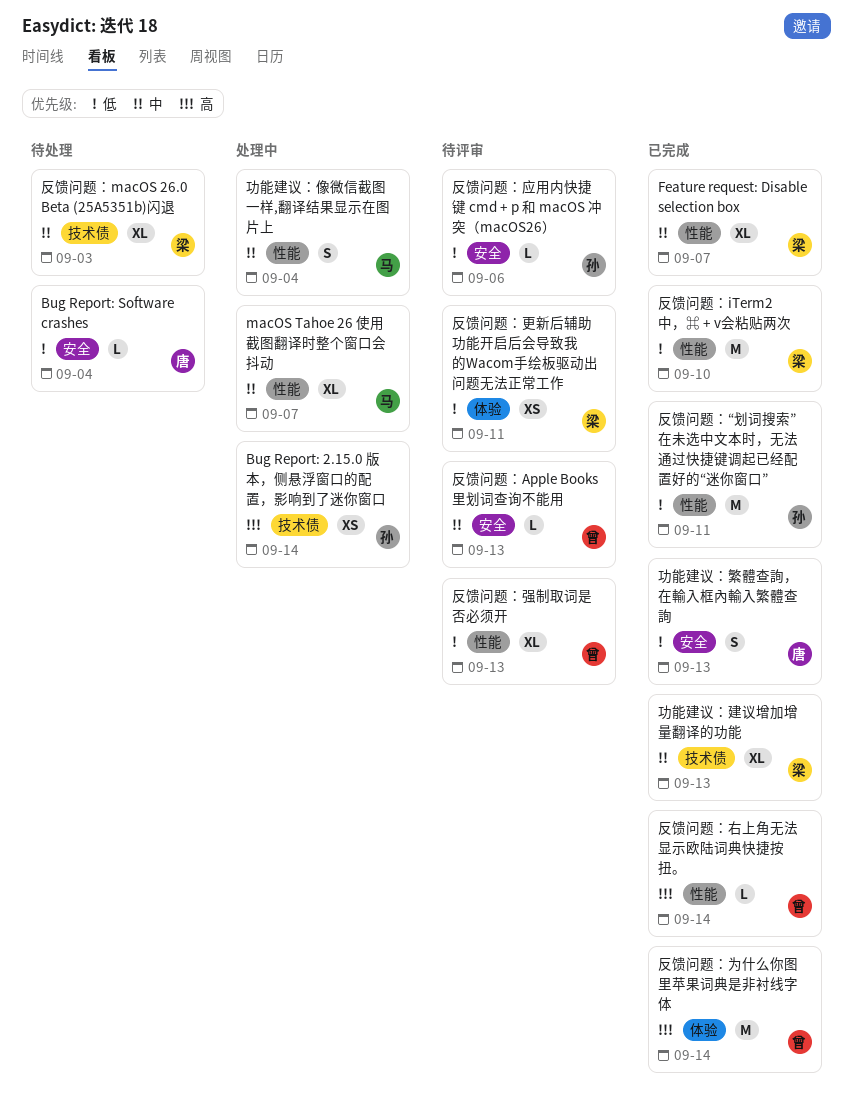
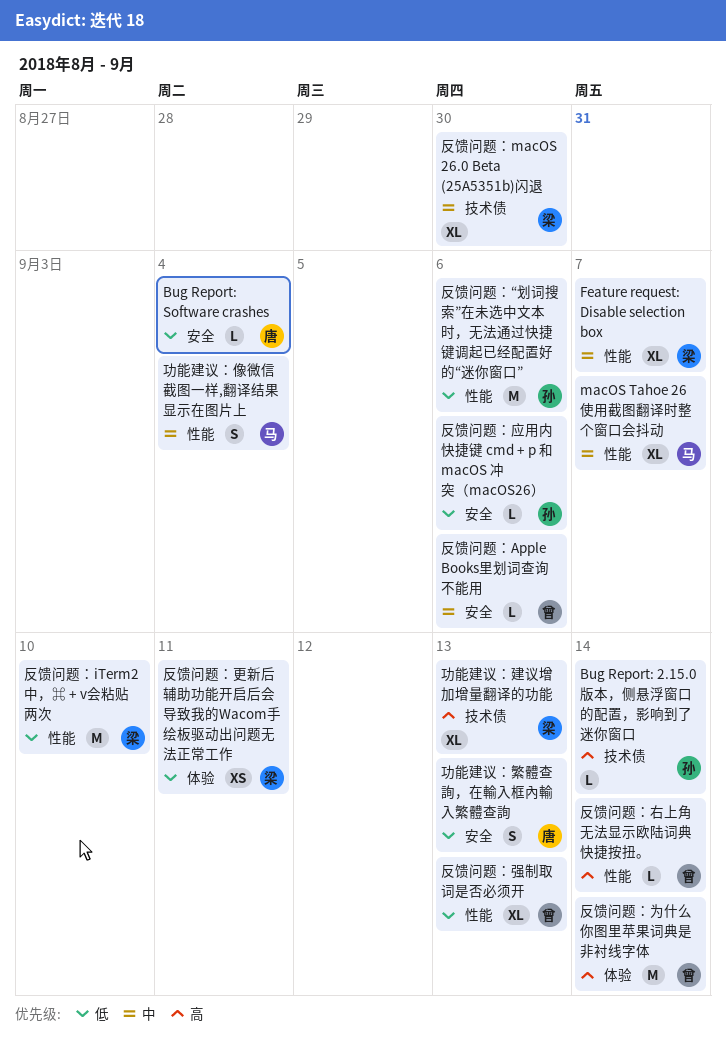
Bug Report: 2.15.0 版本，侧悬浮窗口的配置，影响到了迷你窗口, estimate: XS -> L
功能建议：建议增加增量翻译的功能, priority: 中 -> 高
反馈问题：Apple Books里划词查询不能用, due: Sep 13 -> Sep 6
反馈问题：macOS 26.0 Beta (25A5351b)闪退, due: Sep 3 -> Aug 30
反馈问题：“划词搜索”在未选中文本时，无法通过快捷键调起已经配置好的“迷你窗口”, due: Sep 11 -> Sep 6

